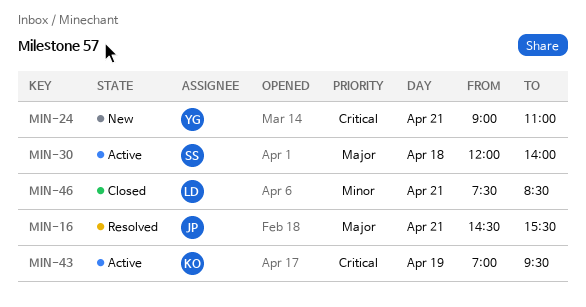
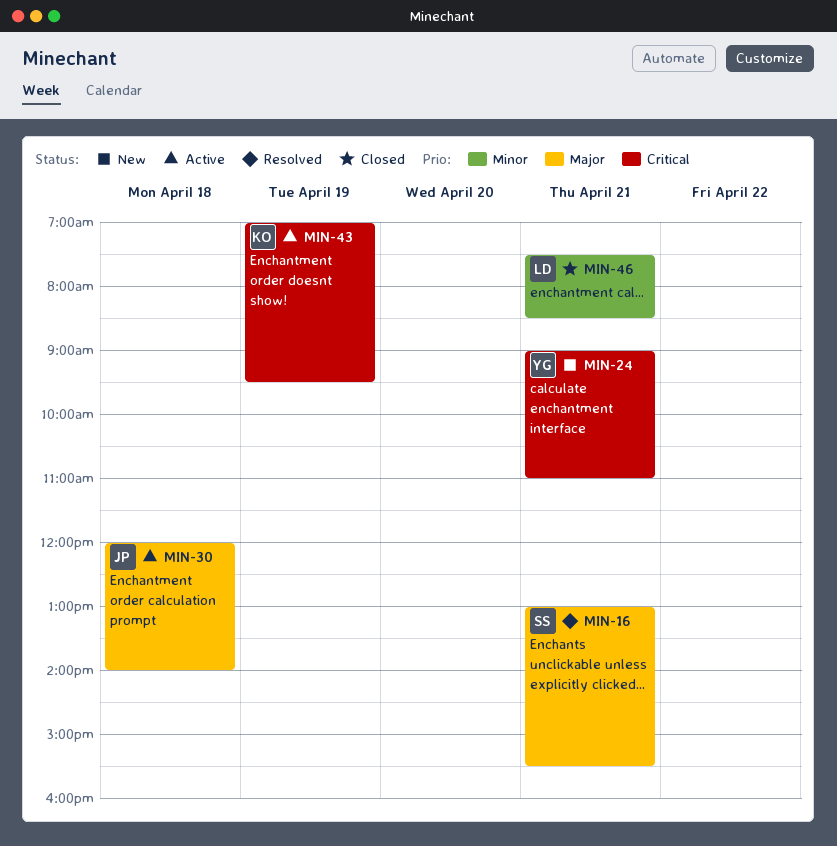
MIN-16, owner: JP -> SS
MIN-16, begins: 14:30 -> 13:00
MIN-30, owner: SS -> JP

